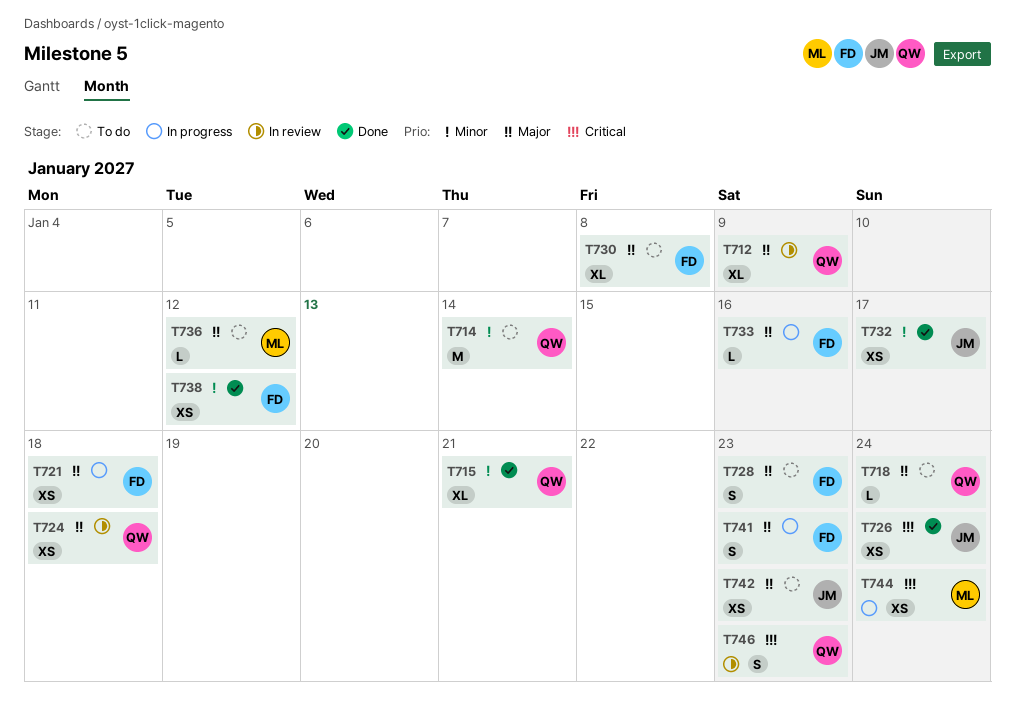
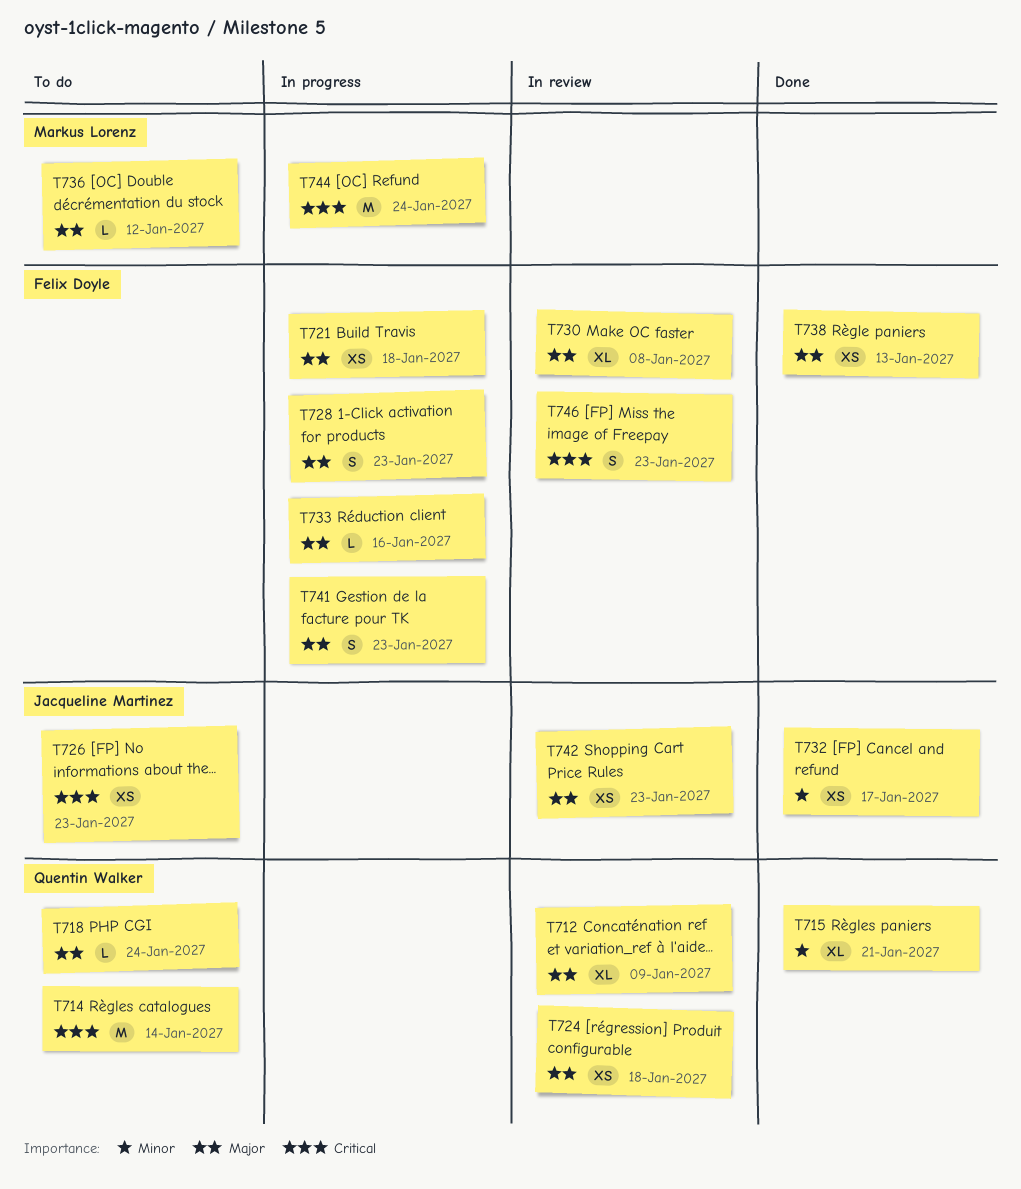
T714, priority: Minor -> Critical
T726, status: Done -> To do
T726, due: Jan 24 -> Jan 23
T728, status: To do -> In progress
T730, status: To do -> In review
T738, priority: Minor -> Major
T738, due: Jan 12 -> Jan 13
T742, status: To do -> In review
T744, estimate: XS -> M
T746, owner: Quentin Walker -> Felix Doyle

